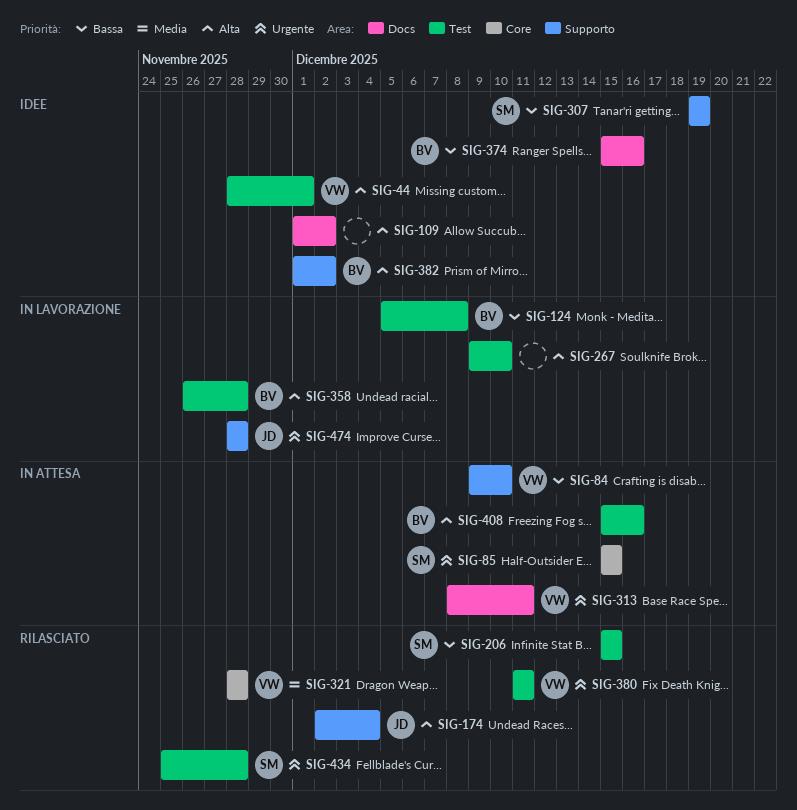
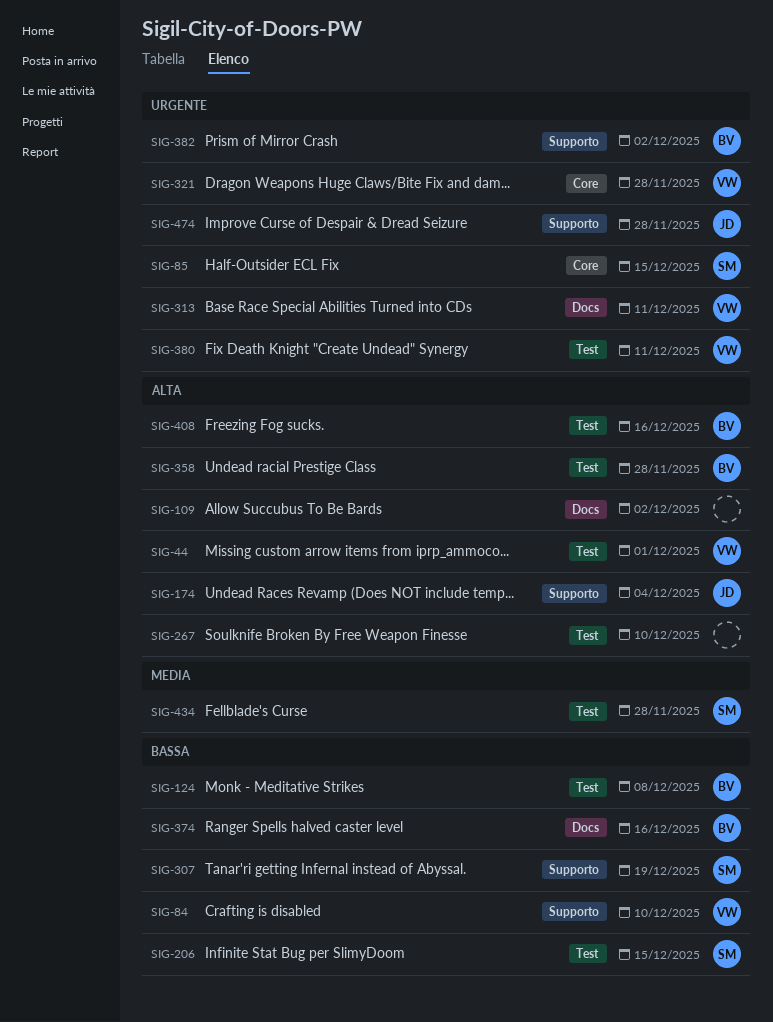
SIG-321, priority: Media -> Urgente
SIG-382, priority: Alta -> Urgente
SIG-434, priority: Urgente -> Media

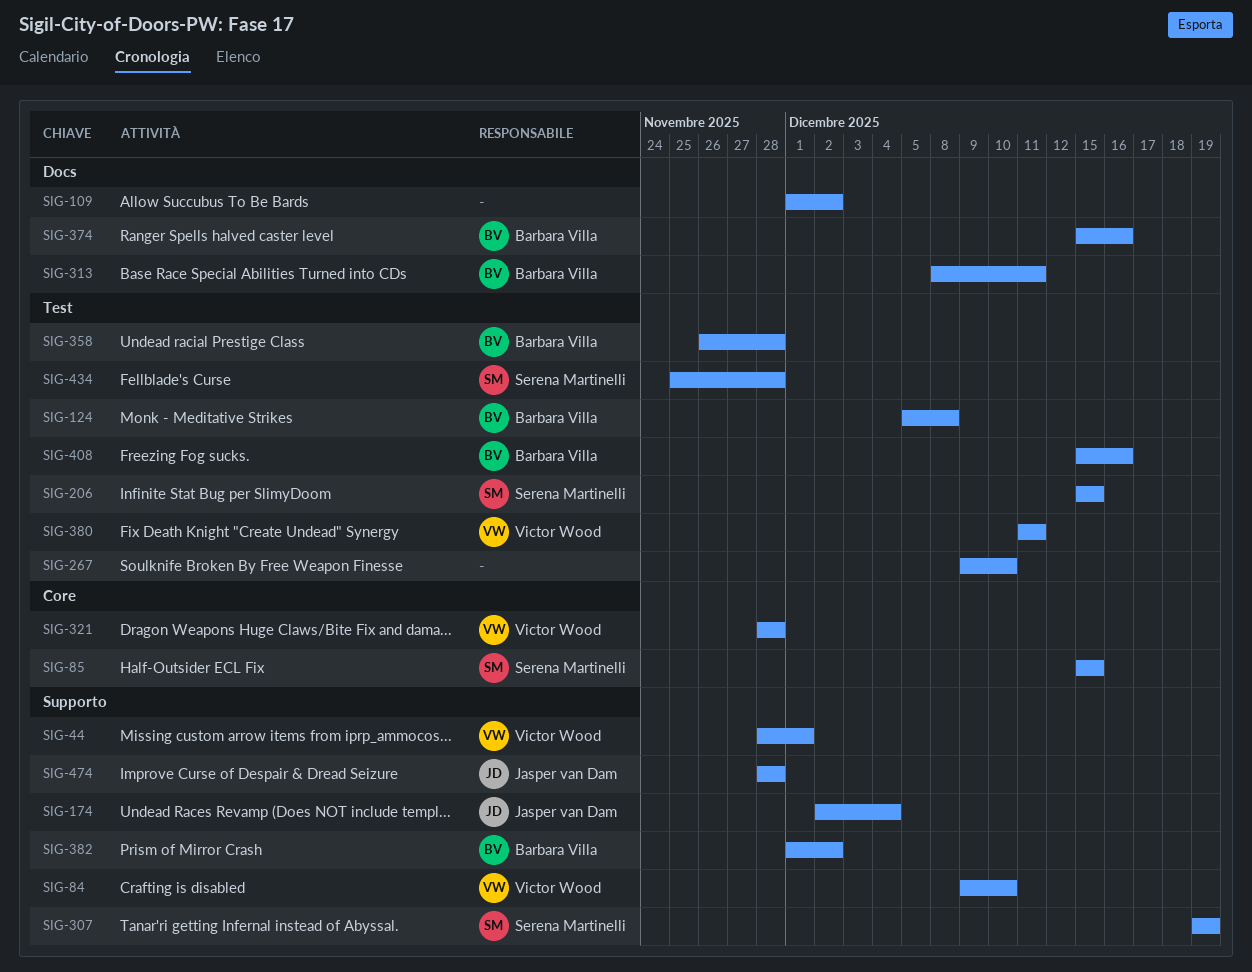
SIG-44, label: Test -> Supporto
SIG-313, owner: Victor Wood -> Barbara Villa

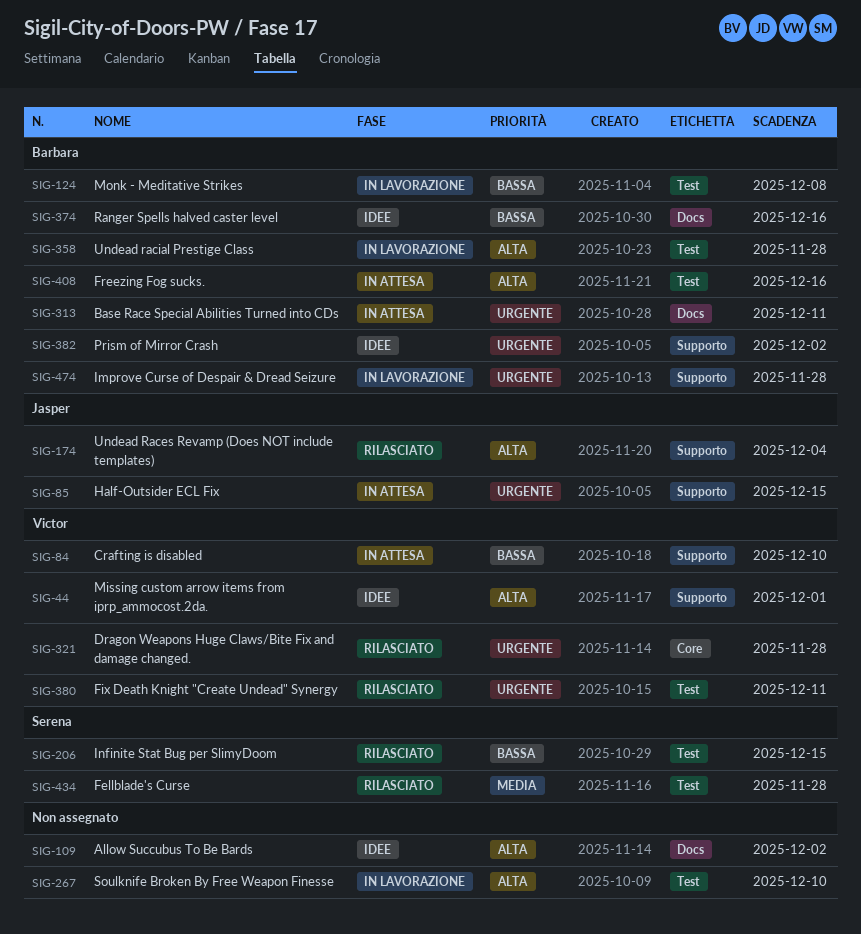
SIG-85, owner: Serena Martinelli -> Jasper van Dam
SIG-85, label: Core -> Supporto
SIG-307: present -> none
SIG-474, owner: Jasper van Dam -> Barbara Villa

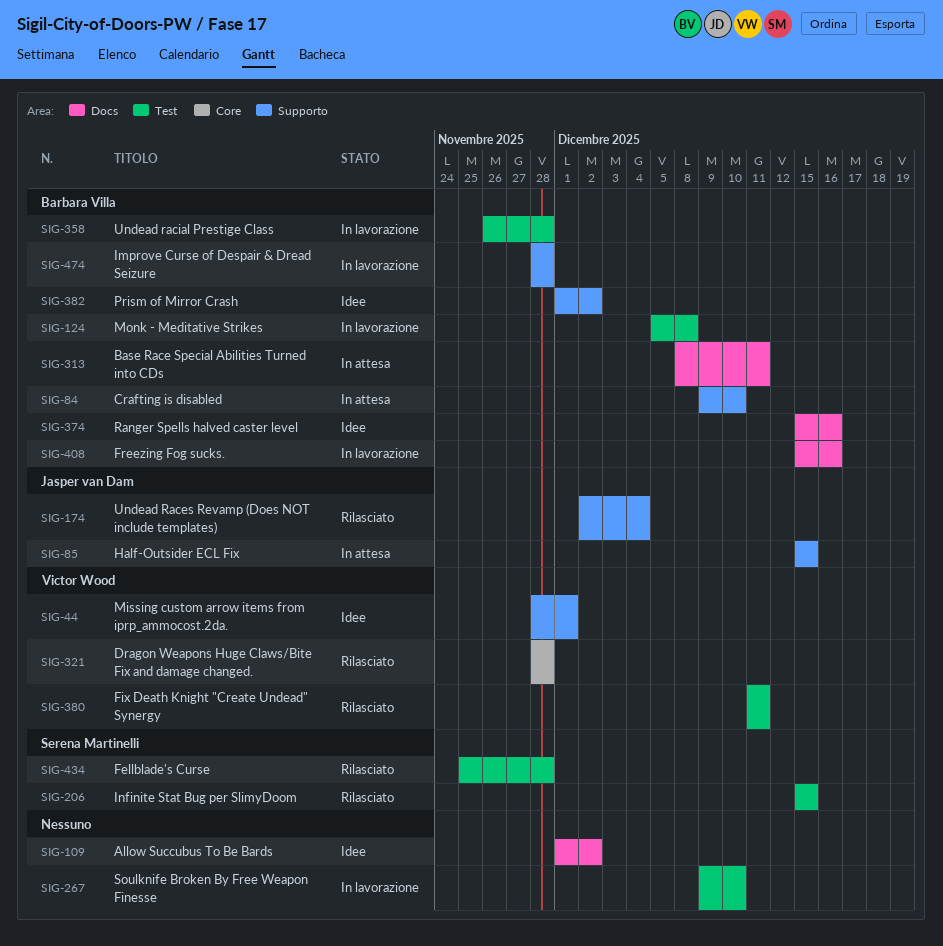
SIG-84, owner: Victor Wood -> Barbara Villa
SIG-408, status: In attesa -> In lavorazione
SIG-408, label: Test -> Docs

